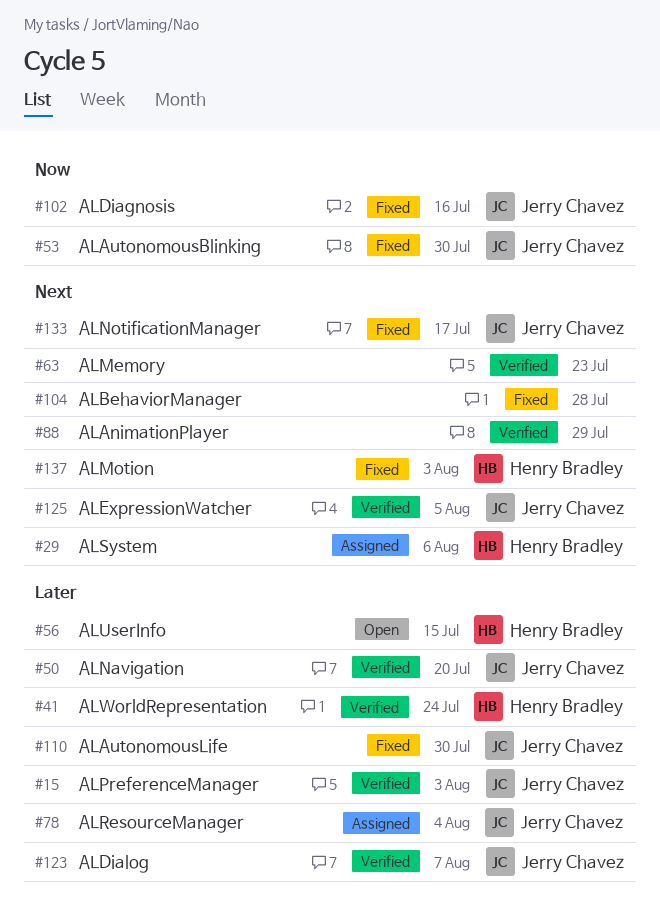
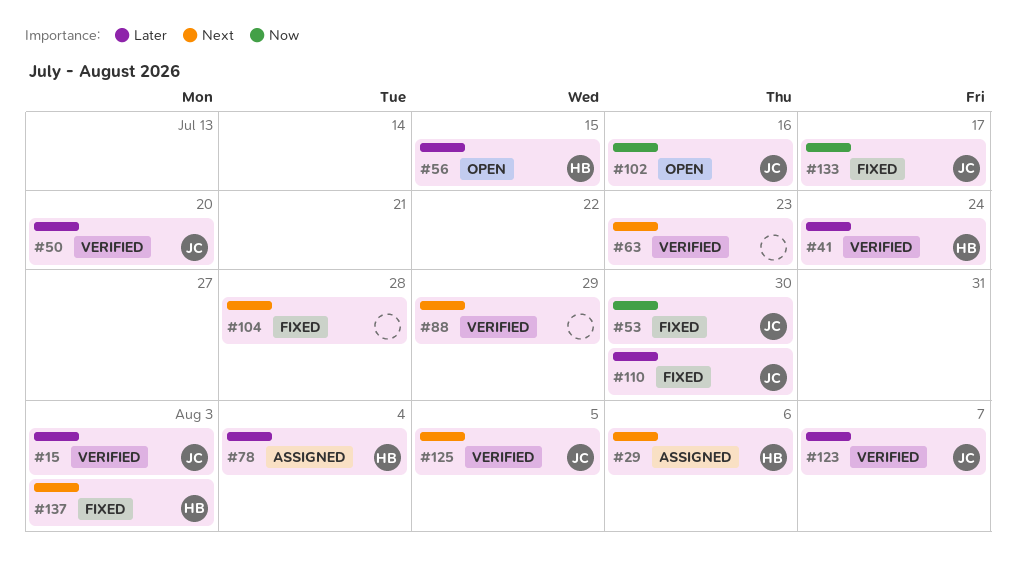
#78, owner: Jerry Chavez -> Henry Bradley
#102, status: Fixed -> Open
#133, priority: Next -> Now

